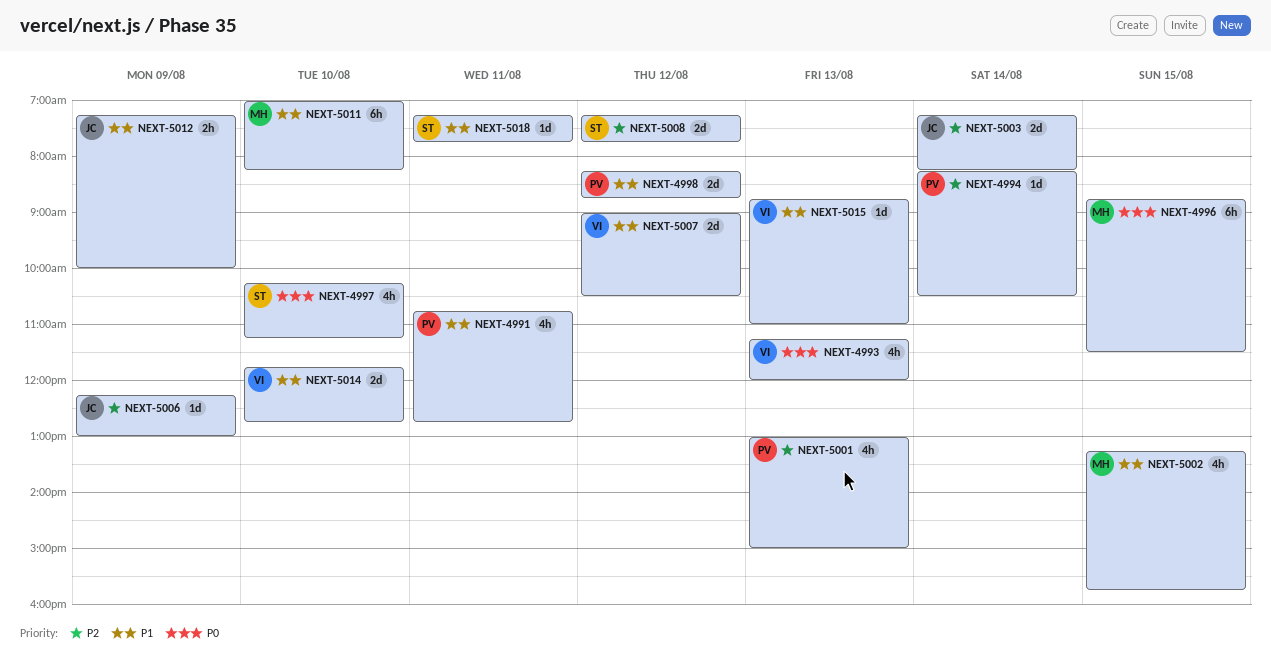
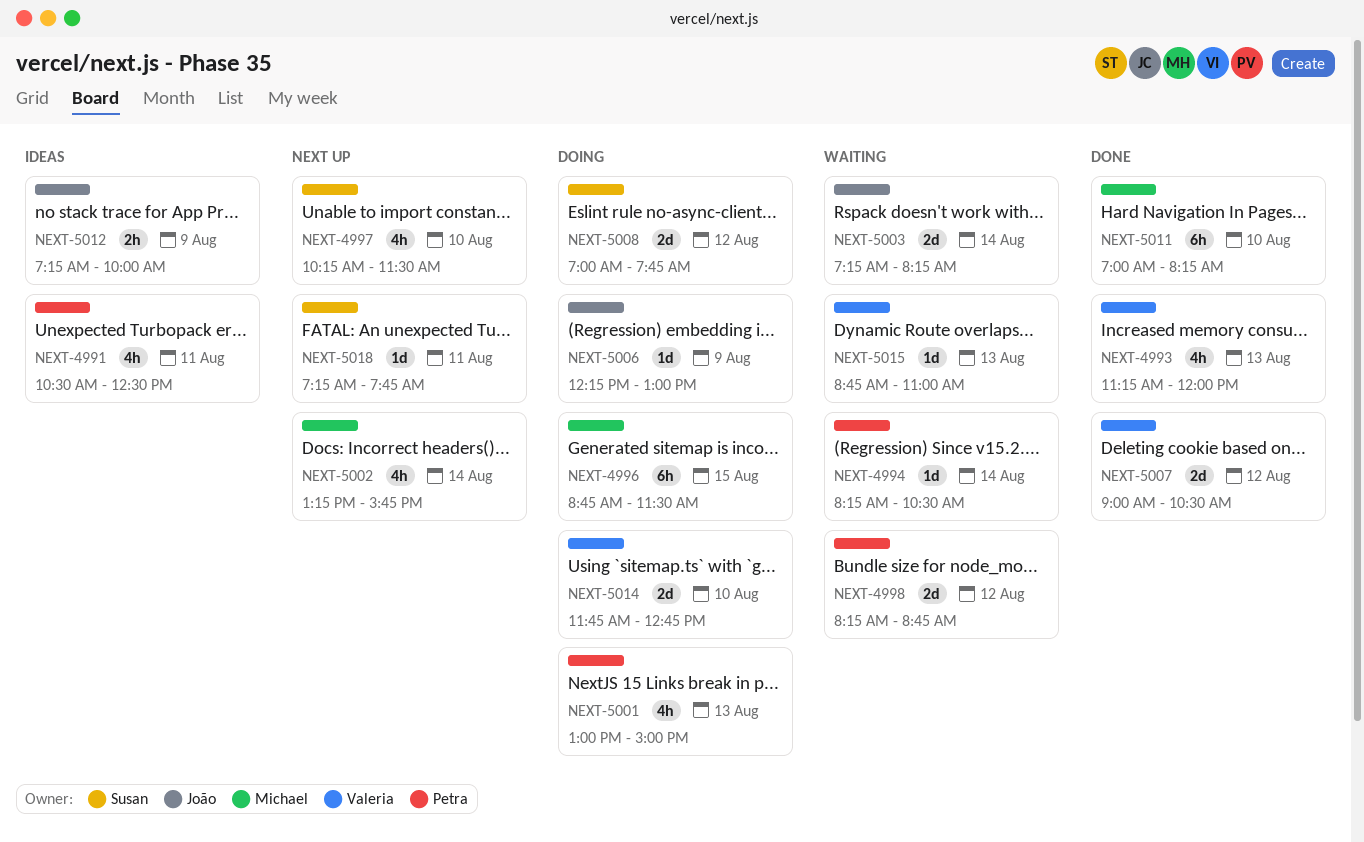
NEXT-4991, begins: 10:45 -> 10:30
NEXT-4991, ends: 12:45 -> 12:30
NEXT-4997, ends: 11:15 -> 11:30
NEXT-5002, day: Aug 15 -> Aug 14
NEXT-5008, begins: 07:15 -> 07:00

